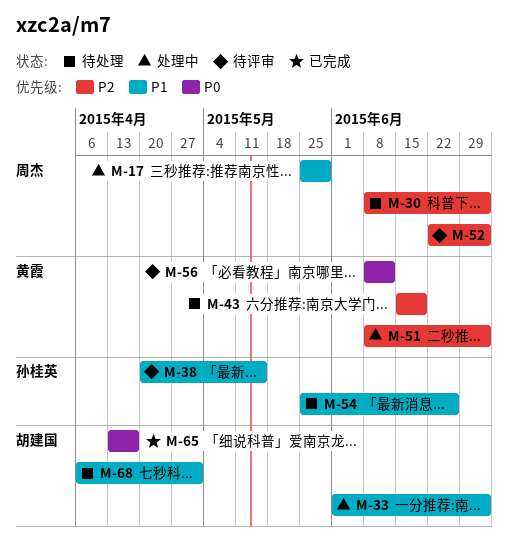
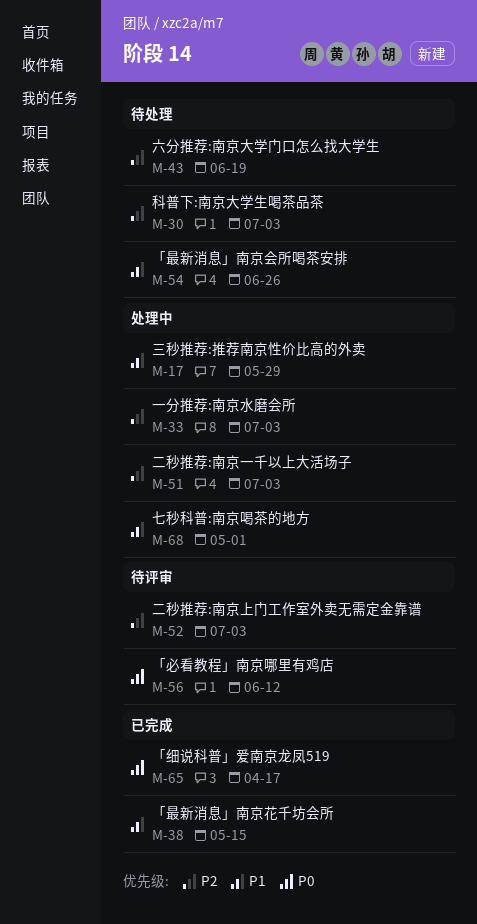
M-33, priority: P1 -> P2
M-38, status: 待评审 -> 已完成
M-68, status: 待处理 -> 处理中

